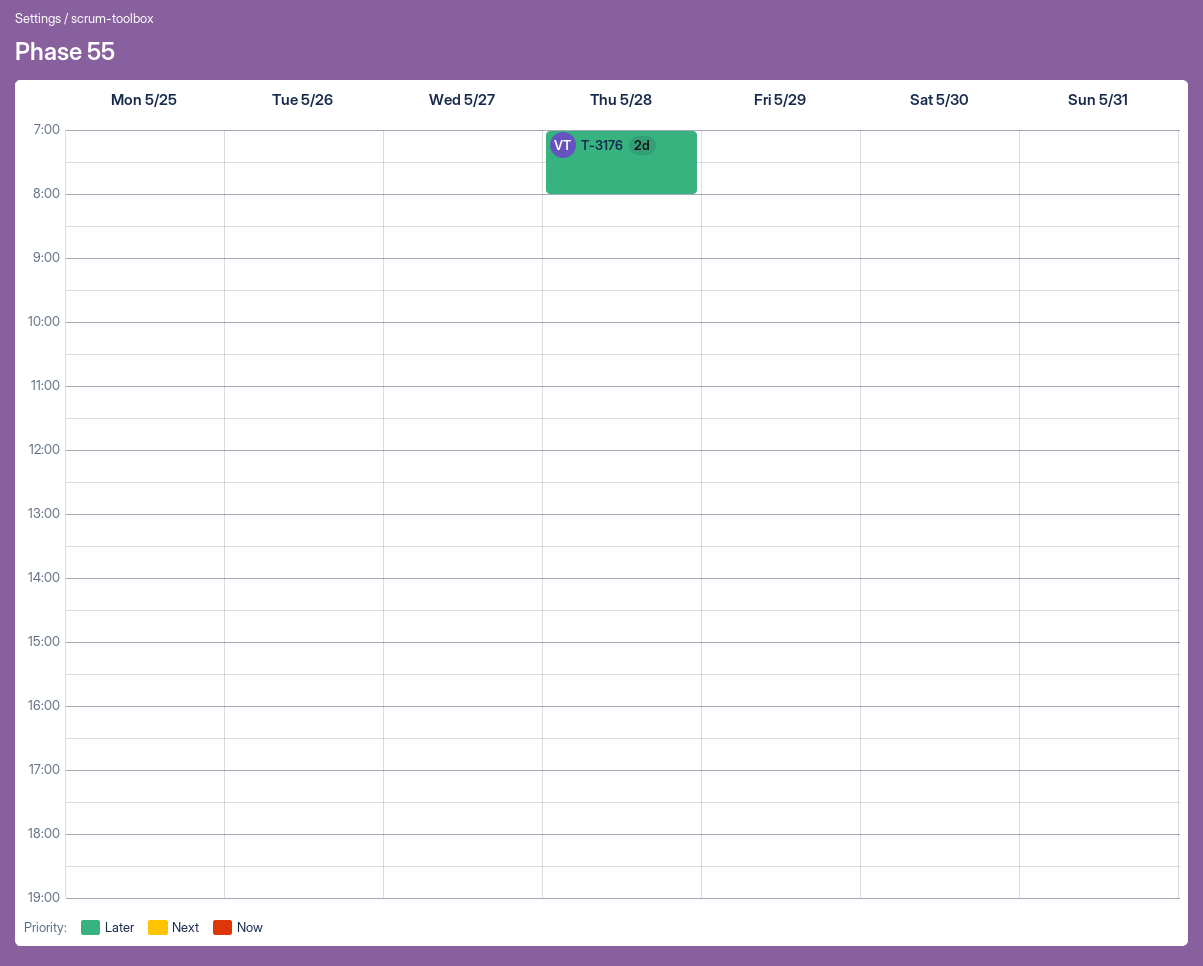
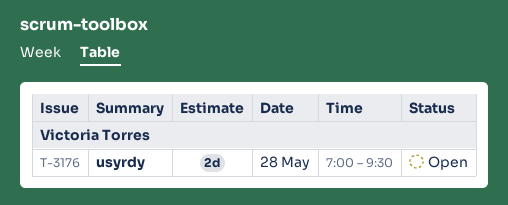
T-3176, ends: 08:00 -> 09:30

